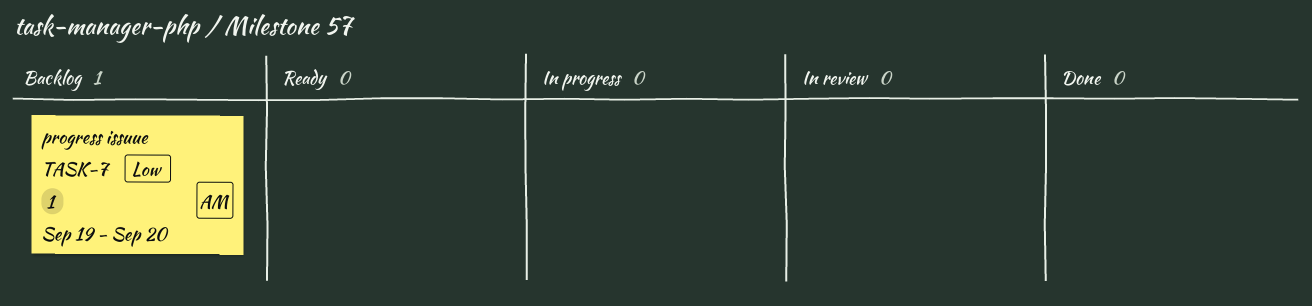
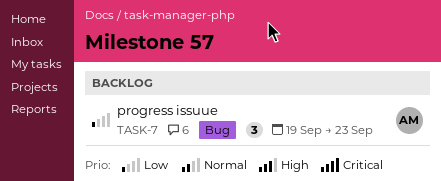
TASK-7, estimate: 1 -> 3
TASK-7, due: Sep 20 -> Sep 23

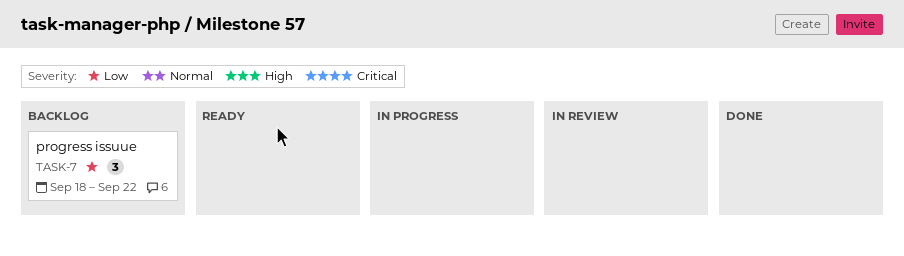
TASK-7, start: Sep 19 -> Sep 18
TASK-7, due: Sep 23 -> Sep 22

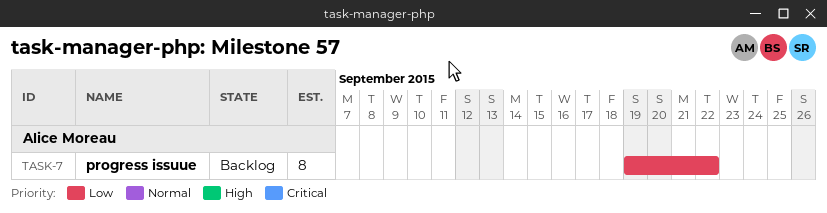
TASK-7, estimate: 3 -> 8
TASK-7, start: Sep 18 -> Sep 19

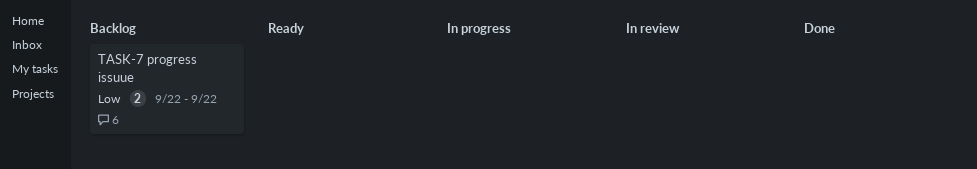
TASK-7, estimate: 8 -> 2
TASK-7, start: Sep 19 -> Sep 22

